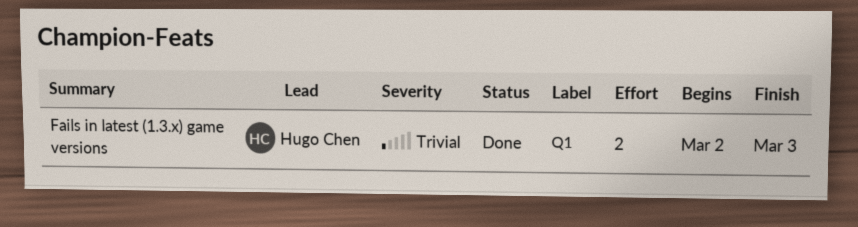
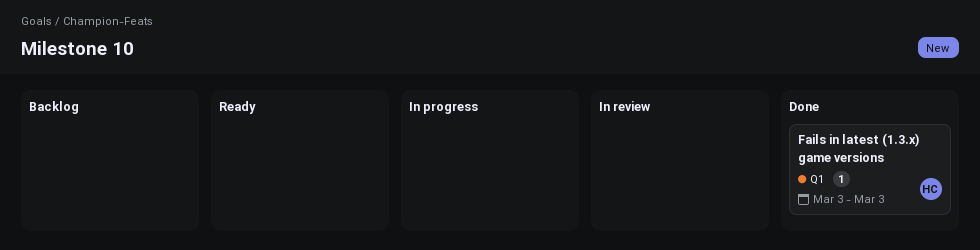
Fails in latest (1.3.x) game versions, estimate: 2 -> 1
Fails in latest (1.3.x) game versions, start: Mar 2 -> Mar 3

